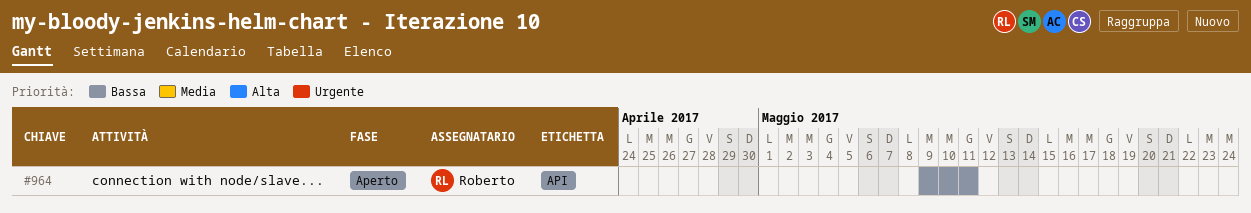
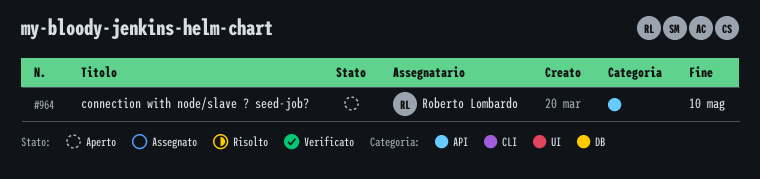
#964, due: May 11 -> May 10

